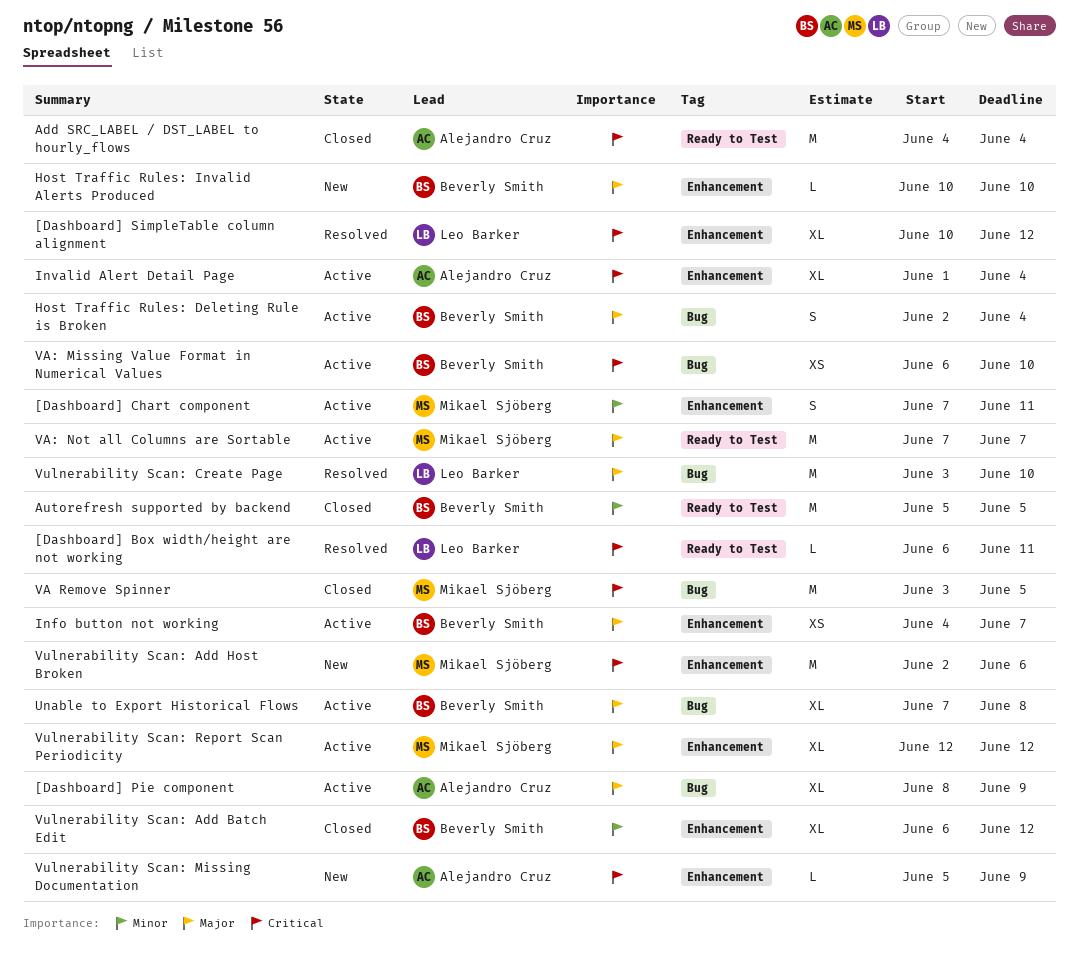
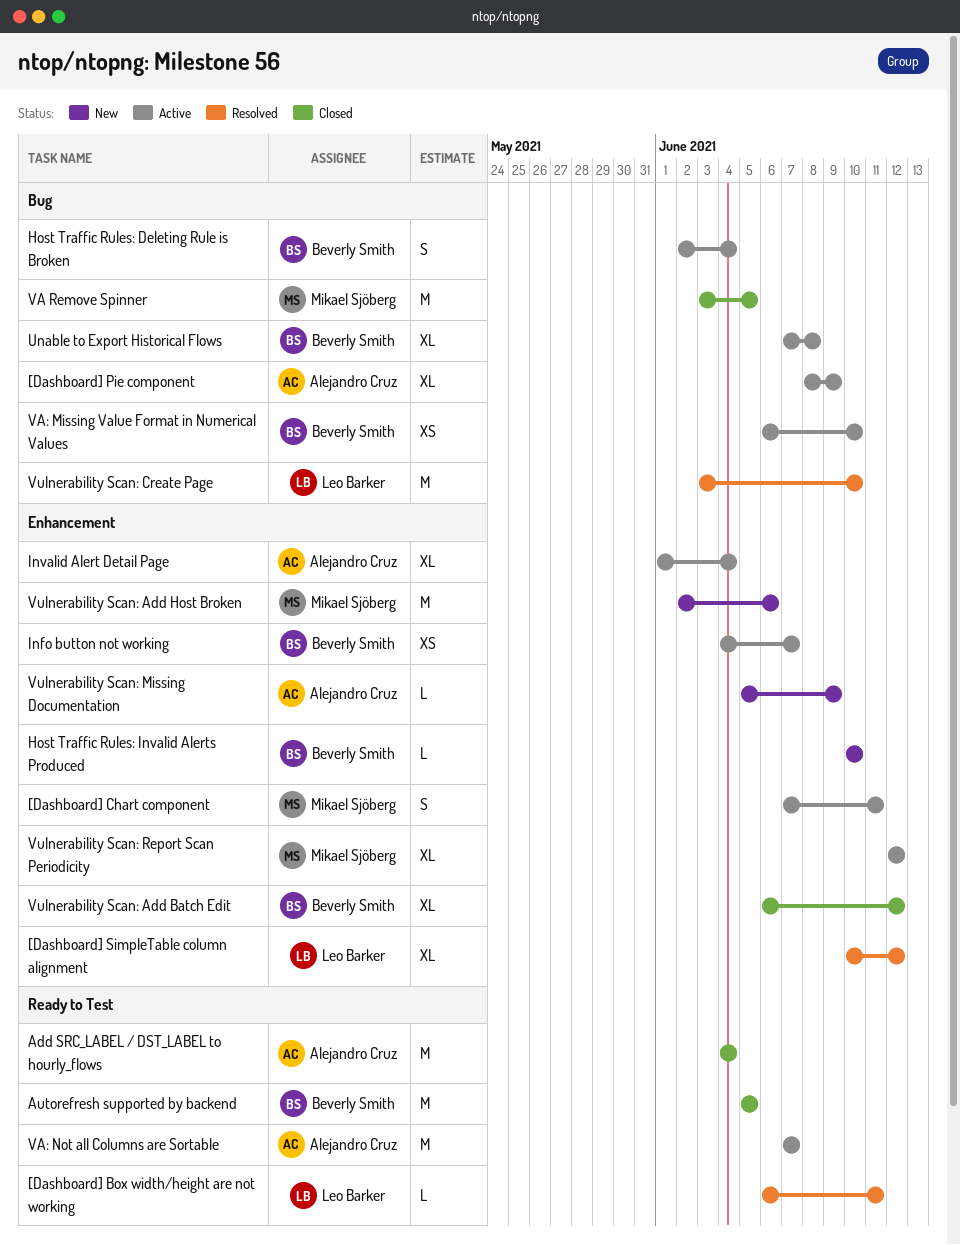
VA: Not all Columns are Sortable, owner: Mikael Sjöberg -> Alejandro Cruz

